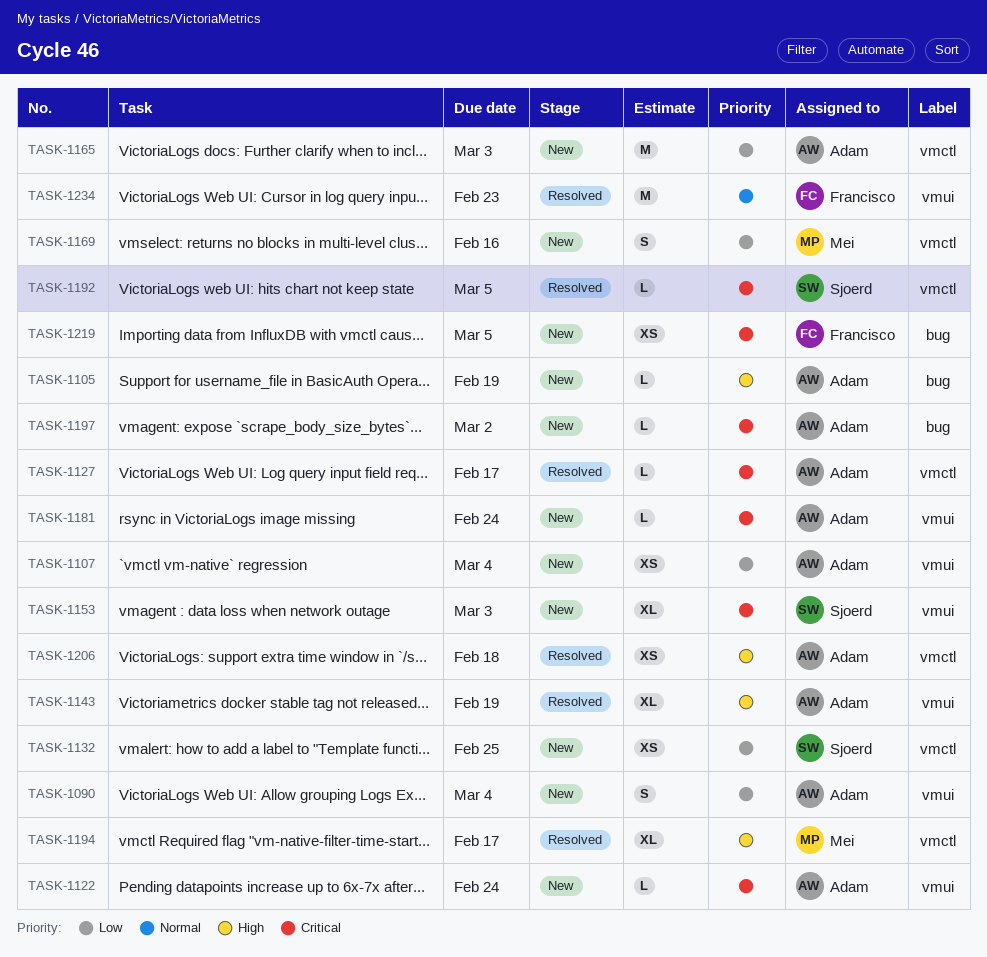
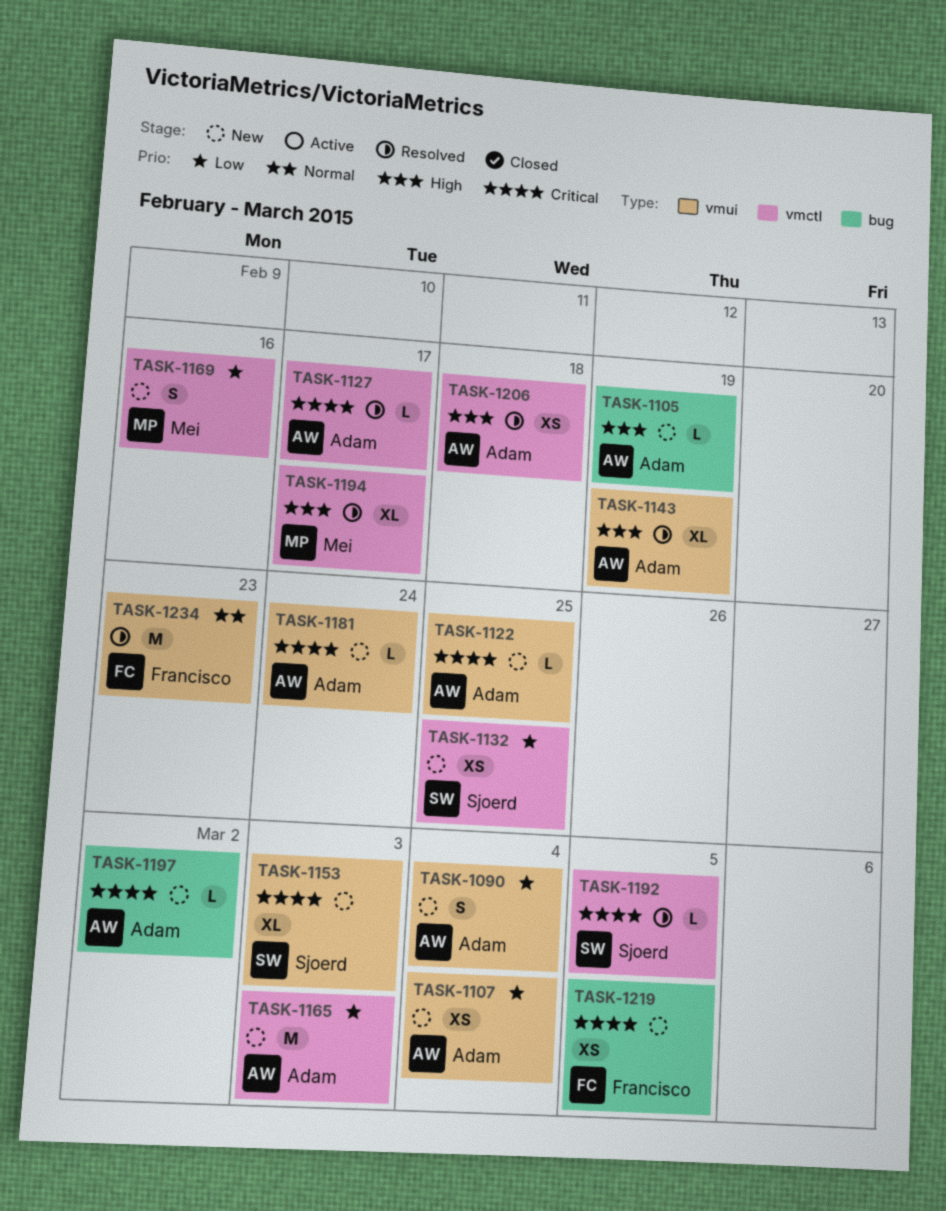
TASK-1122, due: Feb 24 -> Feb 25

